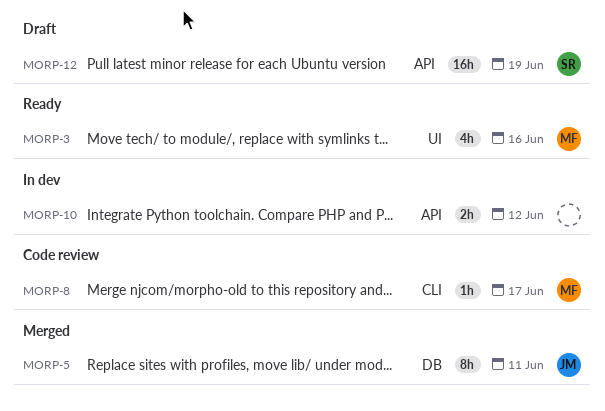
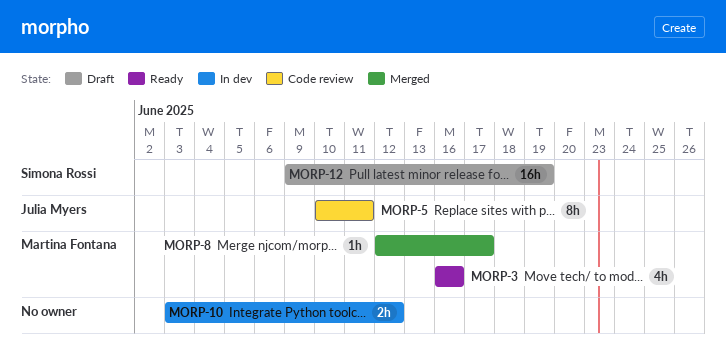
MORP-5, status: Merged -> Code review
MORP-8, status: Code review -> Merged

